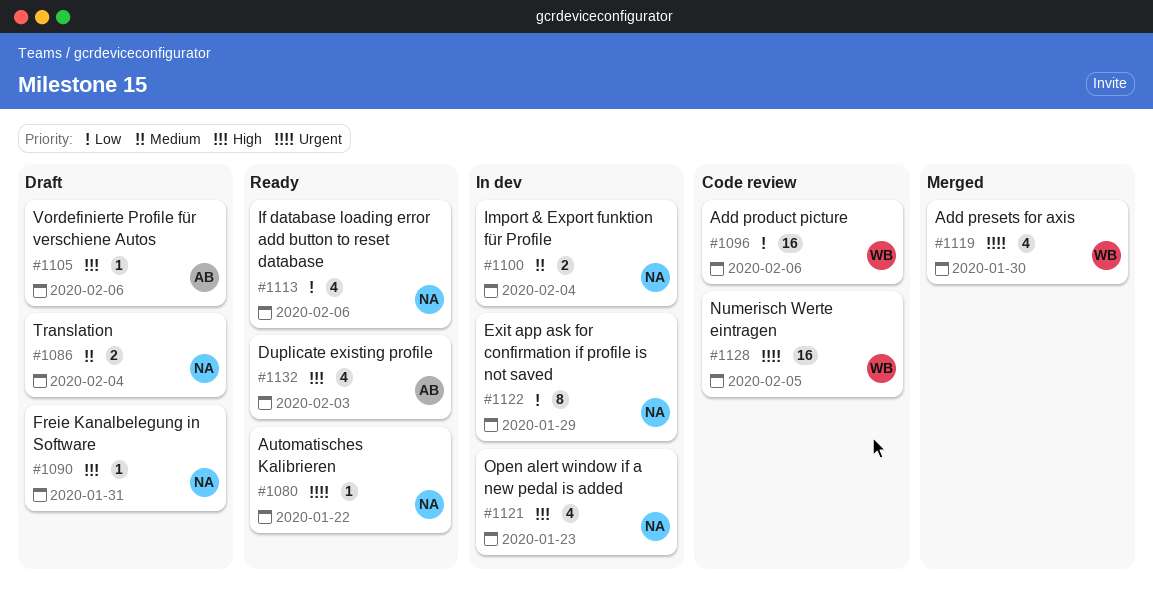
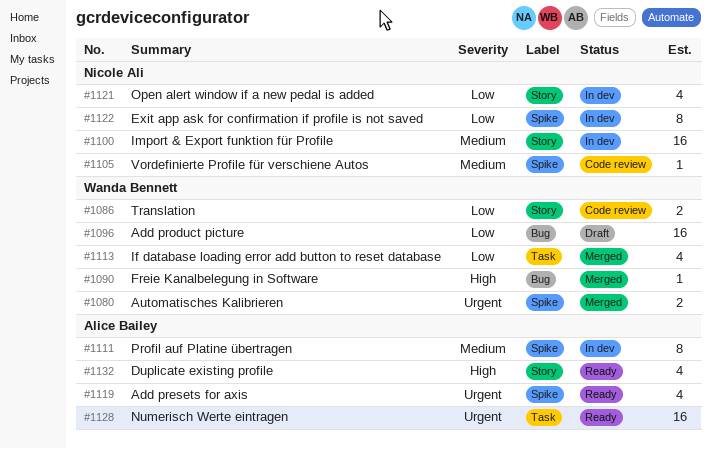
#1080, status: Ready -> Merged
#1080, owner: Nicole Ali -> Wanda Bennett
#1080, estimate: 1 -> 2
#1086, status: Draft -> Code review
#1086, owner: Nicole Ali -> Wanda Bennett
#1086, priority: Medium -> Low
#1090, status: Draft -> Merged
#1090, owner: Nicole Ali -> Wanda Bennett
#1096, status: Code review -> Draft
#1100, estimate: 2 -> 16
#1105, status: Draft -> Code review
#1105, owner: Alice Bailey -> Nicole Ali
#1105, priority: High -> Medium
#1111: none -> present
#1113, status: Ready -> Merged
#1113, owner: Nicole Ali -> Wanda Bennett
#1119, status: Merged -> Ready
#1119, owner: Wanda Bennett -> Alice Bailey
#1121, priority: High -> Low
#1128, status: Code review -> Ready
#1128, owner: Wanda Bennett -> Alice Bailey

